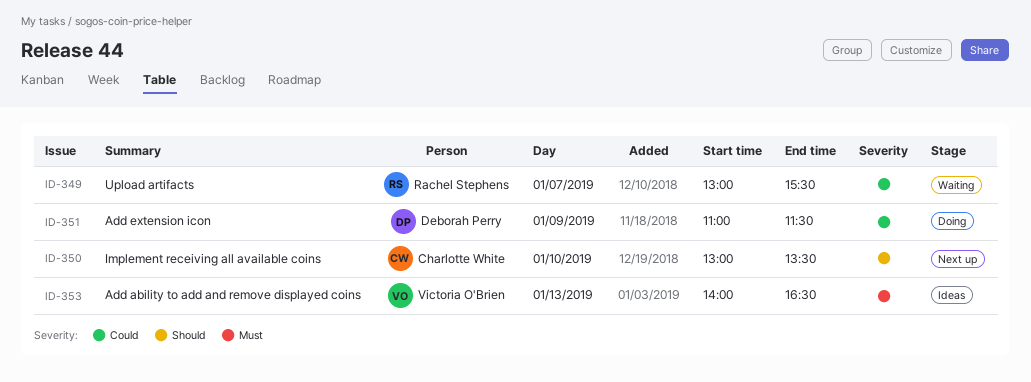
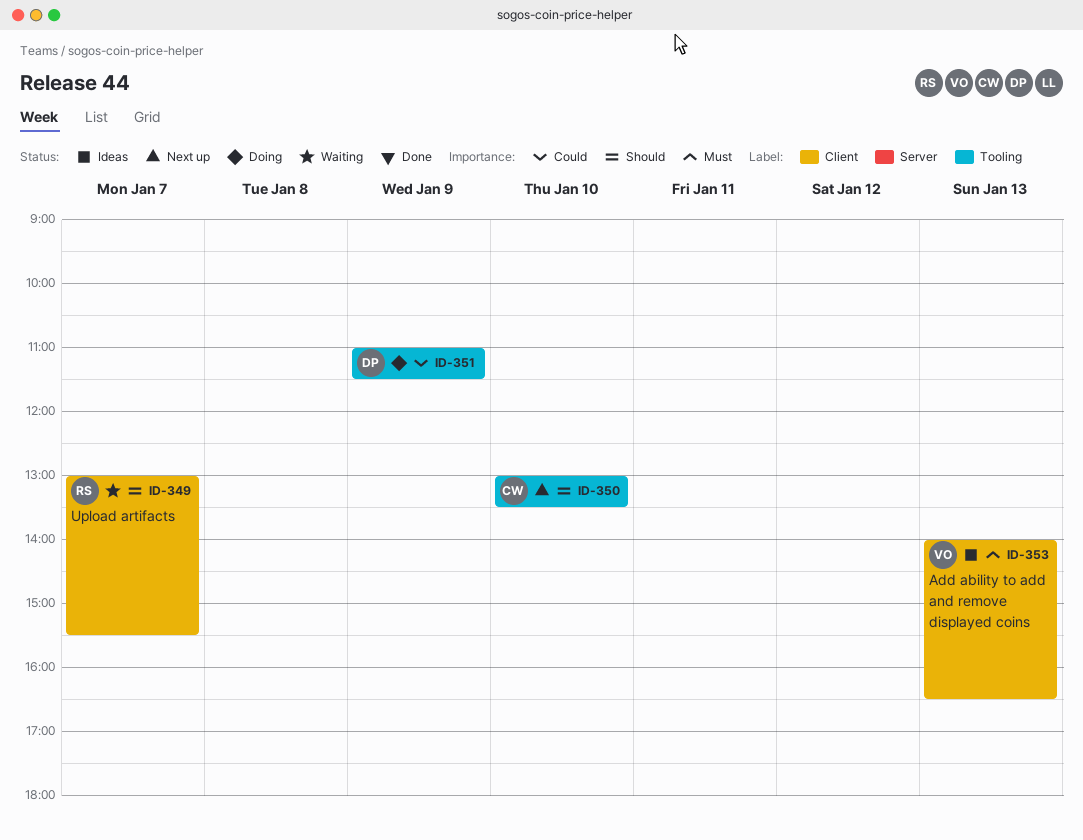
ID-349, priority: Could -> Should

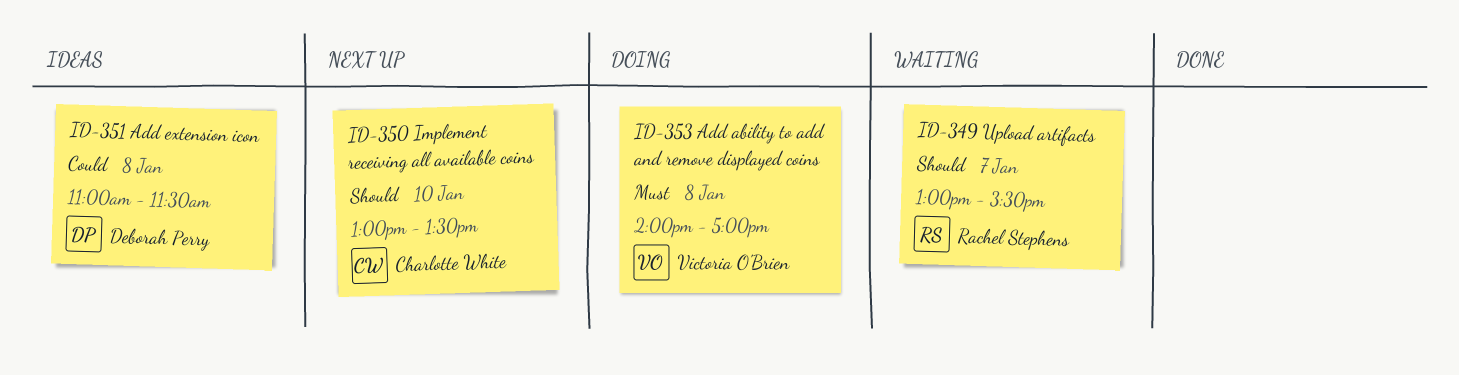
ID-351, status: Doing -> Ideas
ID-351, day: Jan 9 -> Jan 8
ID-353, status: Ideas -> Doing
ID-353, day: Jan 13 -> Jan 8
ID-353, ends: 16:30 -> 17:00

